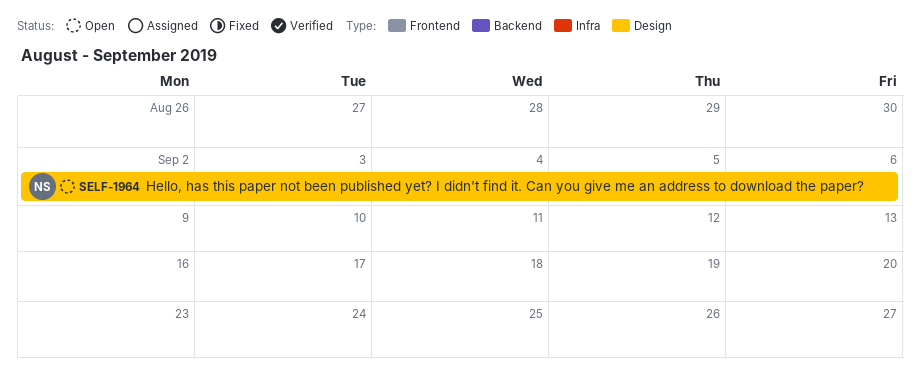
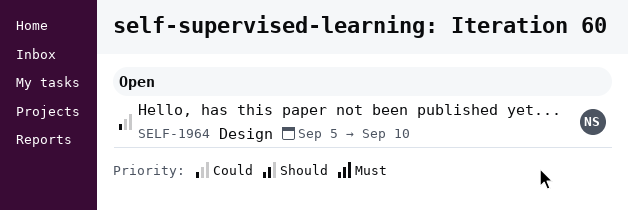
SELF-1964, start: Sep 2 -> Sep 5
SELF-1964, due: Sep 6 -> Sep 10

